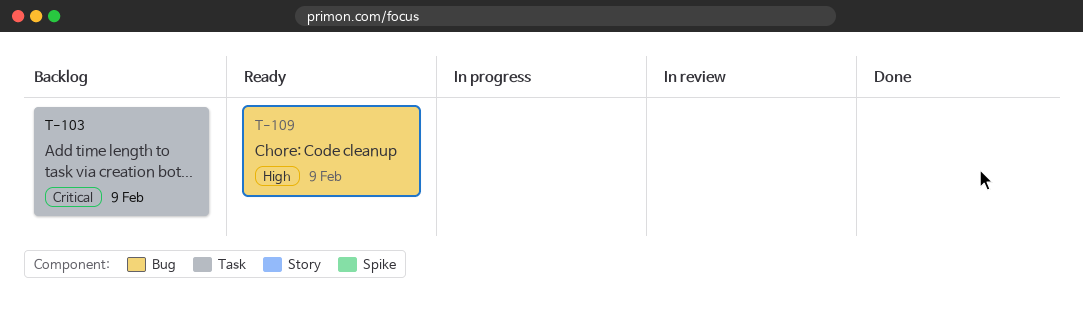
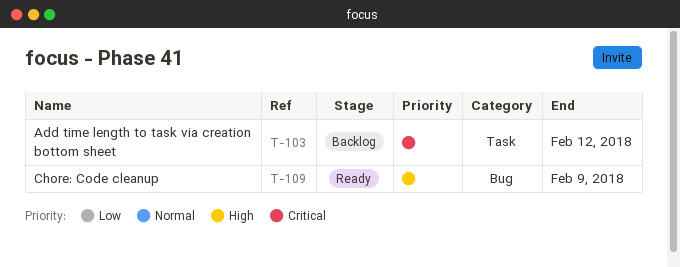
T-103, due: Feb 9 -> Feb 12

